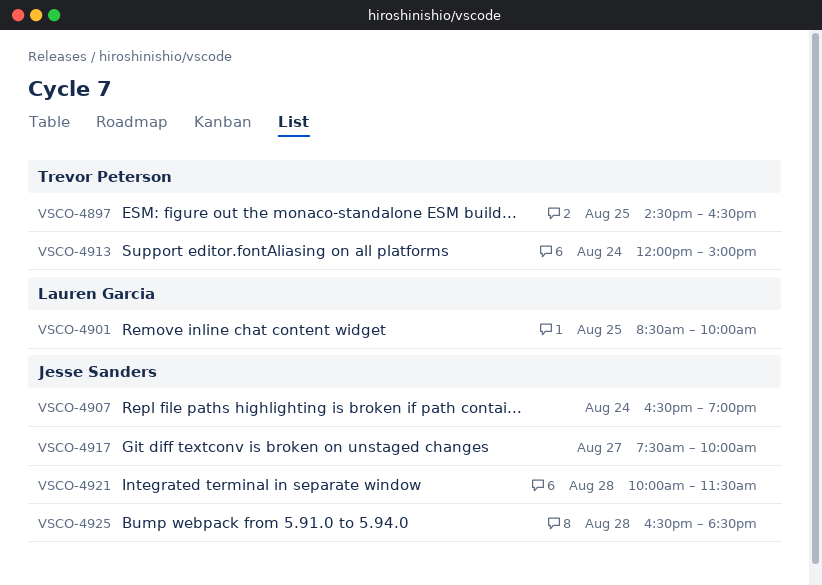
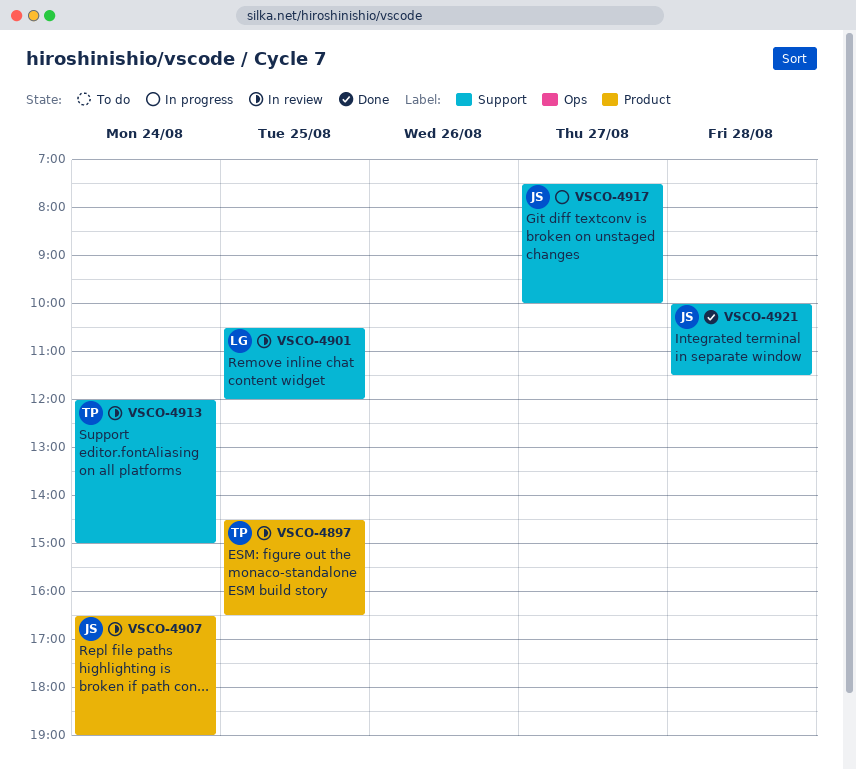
VSCO-4901, begins: 08:30 -> 10:30
VSCO-4901, ends: 10:00 -> 12:00
VSCO-4925: present -> none

